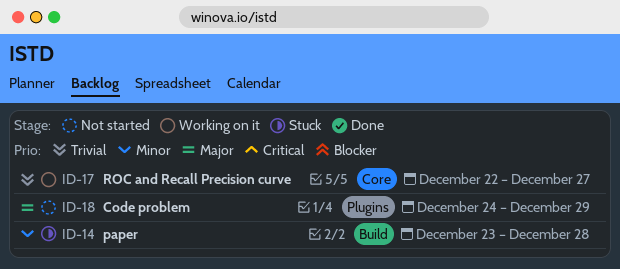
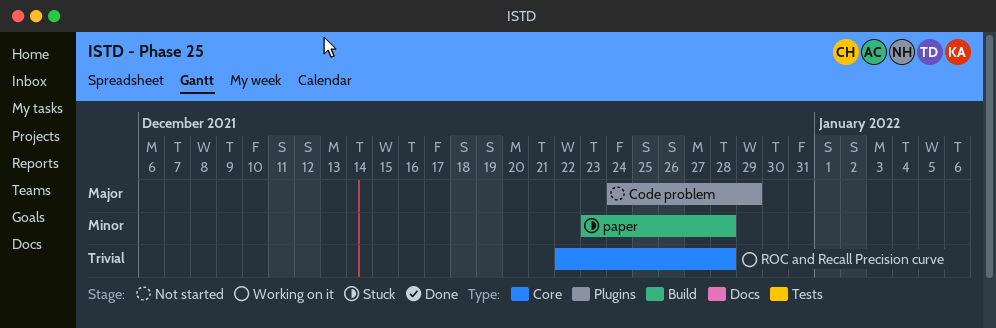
ROC and Recall Precision curve, due: Dec 27 -> Dec 28

